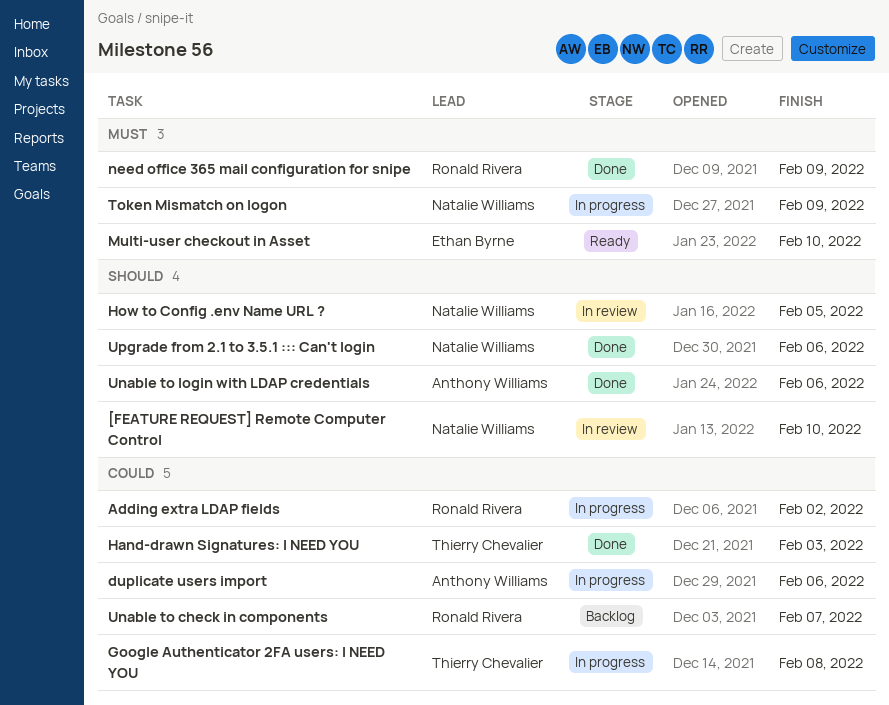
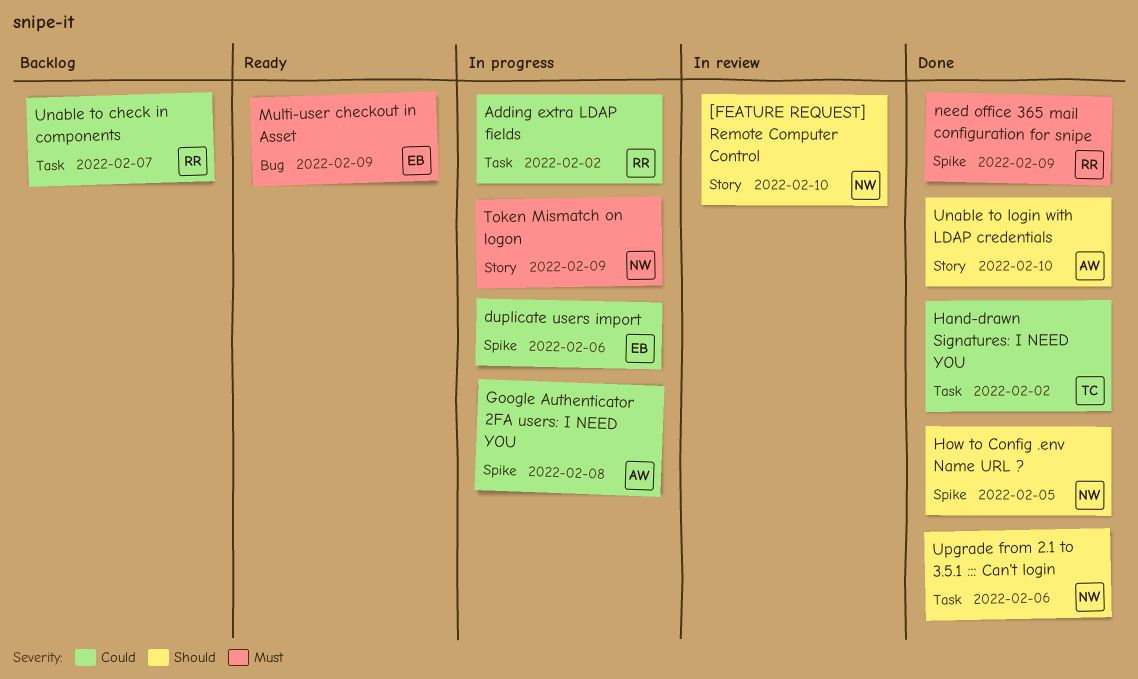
duplicate users import, owner: Anthony Williams -> Ethan Byrne
Google Authenticator 2FA users: I NEED YOU, owner: Thierry Chevalier -> Anthony Williams
Hand-drawn Signatures: I NEED YOU, due: Feb 3 -> Feb 2
How to Config .env Name URL ?, status: In review -> Done
Multi-user checkout in Asset, due: Feb 10 -> Feb 9
Unable to login with LDAP credentials, due: Feb 6 -> Feb 10

